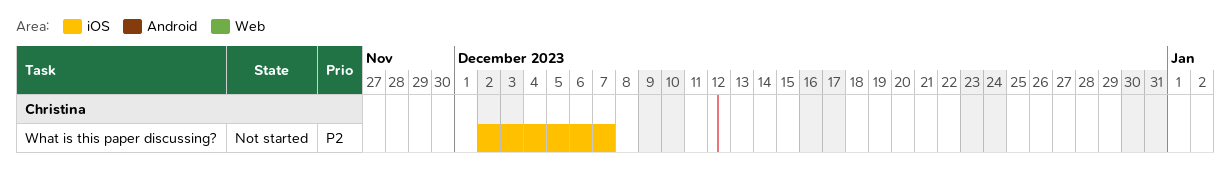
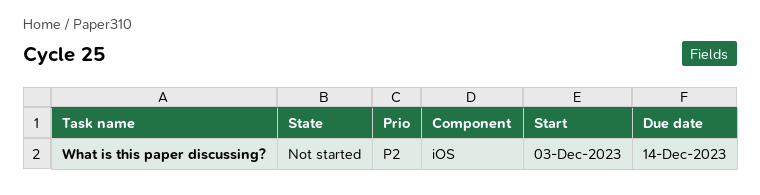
What is this paper discussing?, start: Dec 2 -> Dec 3
What is this paper discussing?, due: Dec 7 -> Dec 14

